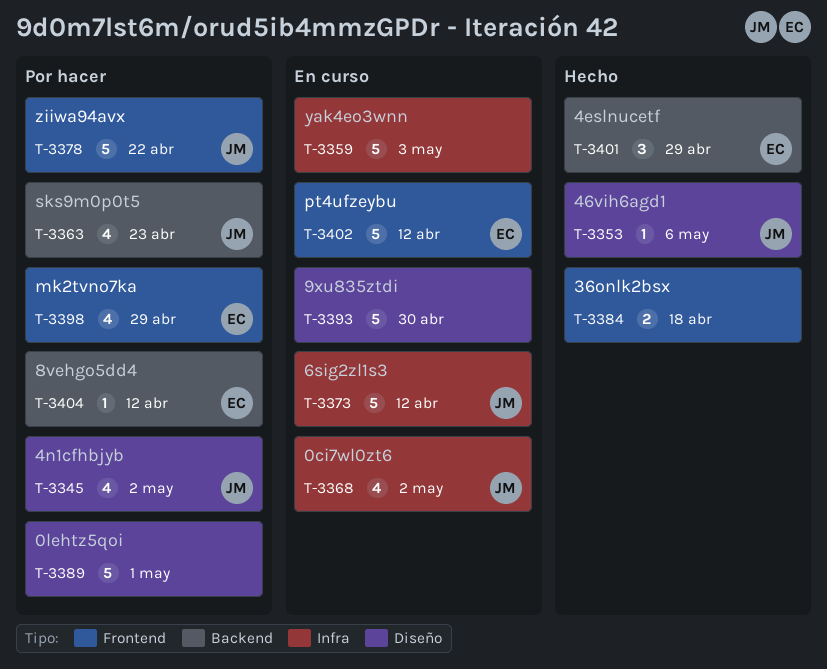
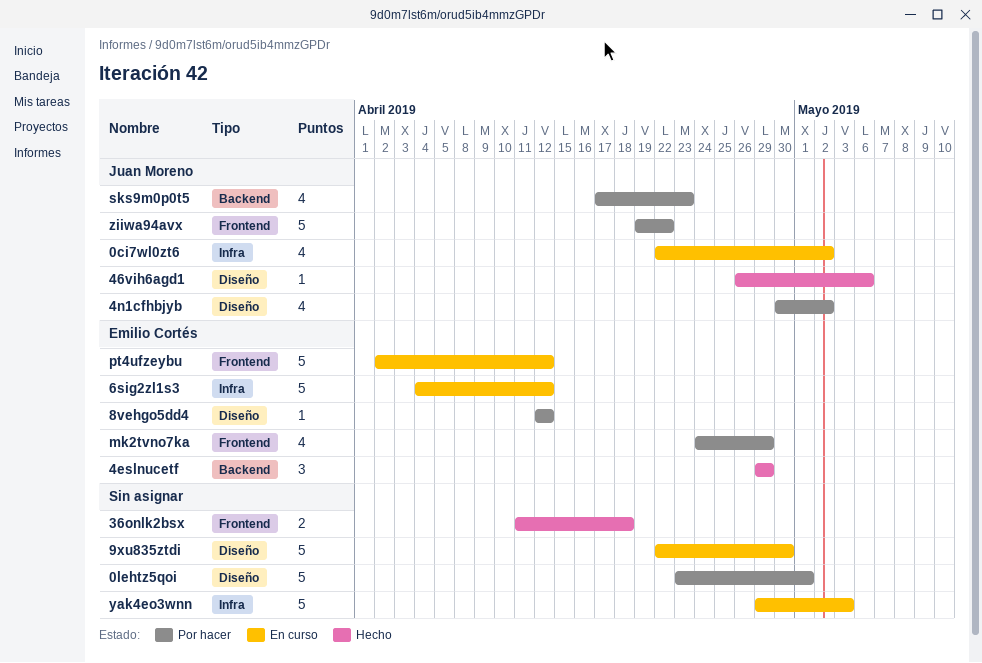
6sig2zl1s3, owner: Juan Moreno -> Emilio Cortés
8vehgo5dd4, label: Backend -> Diseño

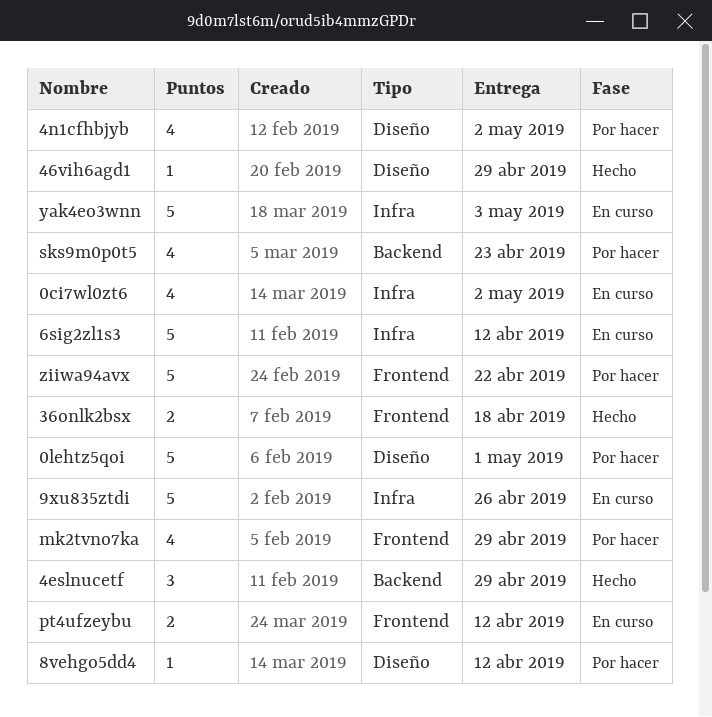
46vih6agd1, due: May 6 -> Apr 29
9xu835ztdi, label: Diseño -> Infra
9xu835ztdi, due: Apr 30 -> Apr 26
pt4ufzeybu, estimate: 5 -> 2

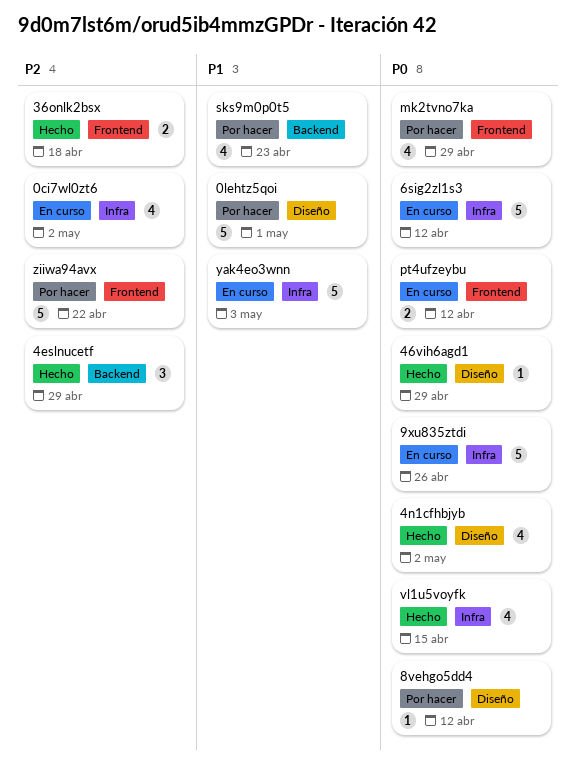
4n1cfhbjyb, status: Por hacer -> Hecho
vl1u5voyfk: none -> present

